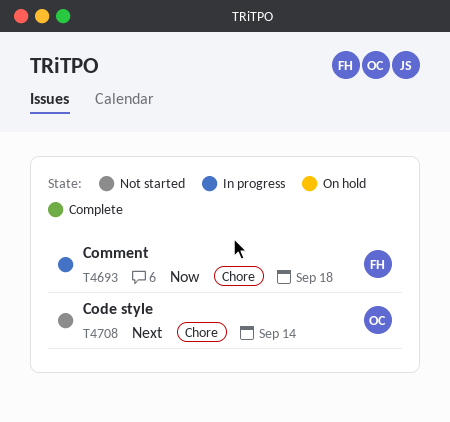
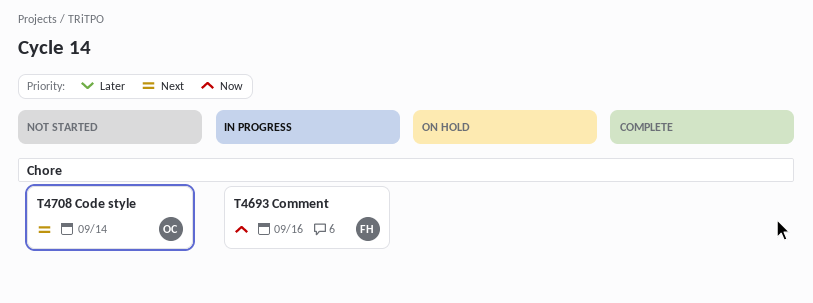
T4693, due: Sep 18 -> Sep 16

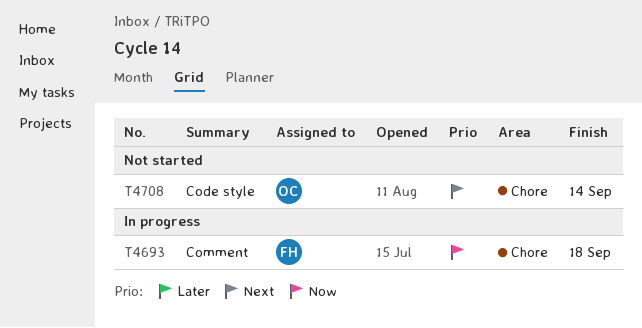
T4693, due: Sep 16 -> Sep 18

